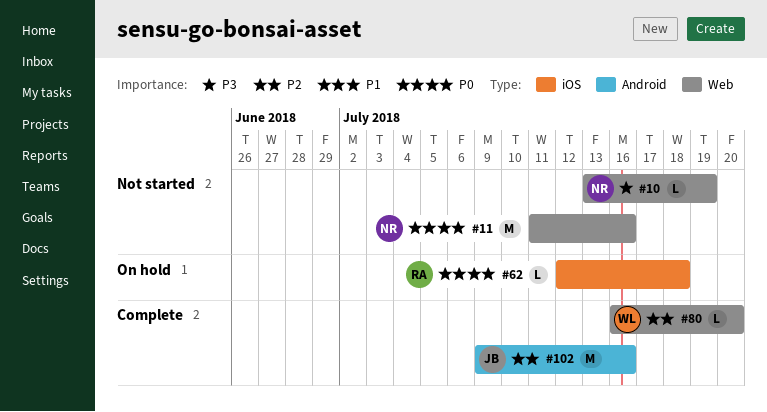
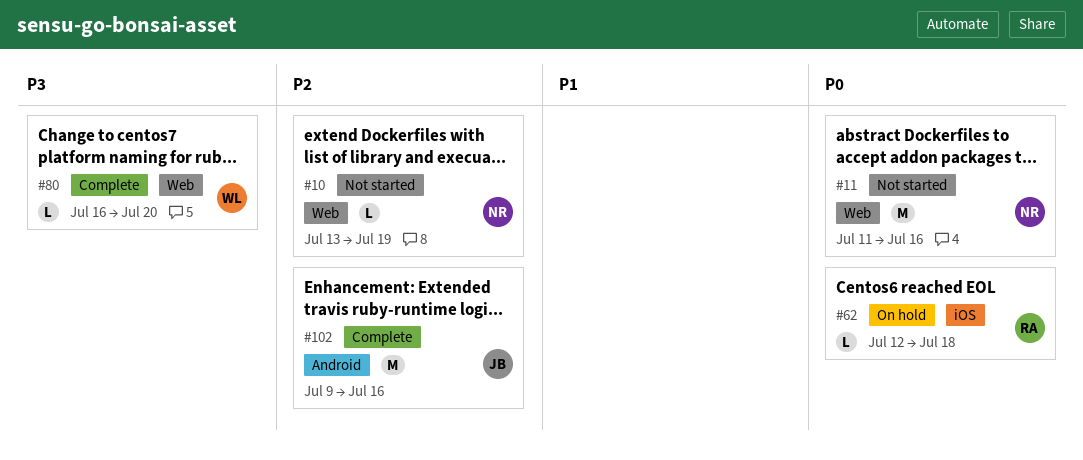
#10, priority: P3 -> P2
#80, priority: P2 -> P3

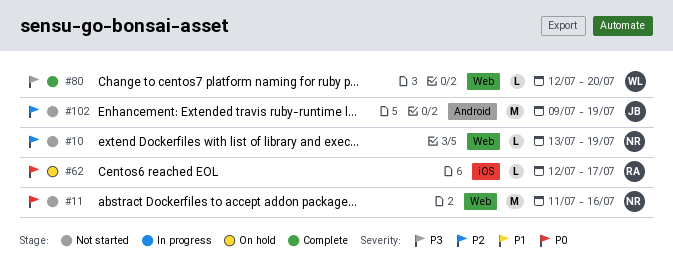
#62, due: Jul 18 -> Jul 17
#80, start: Jul 16 -> Jul 12
#102, status: Complete -> Not started
#102, due: Jul 16 -> Jul 19

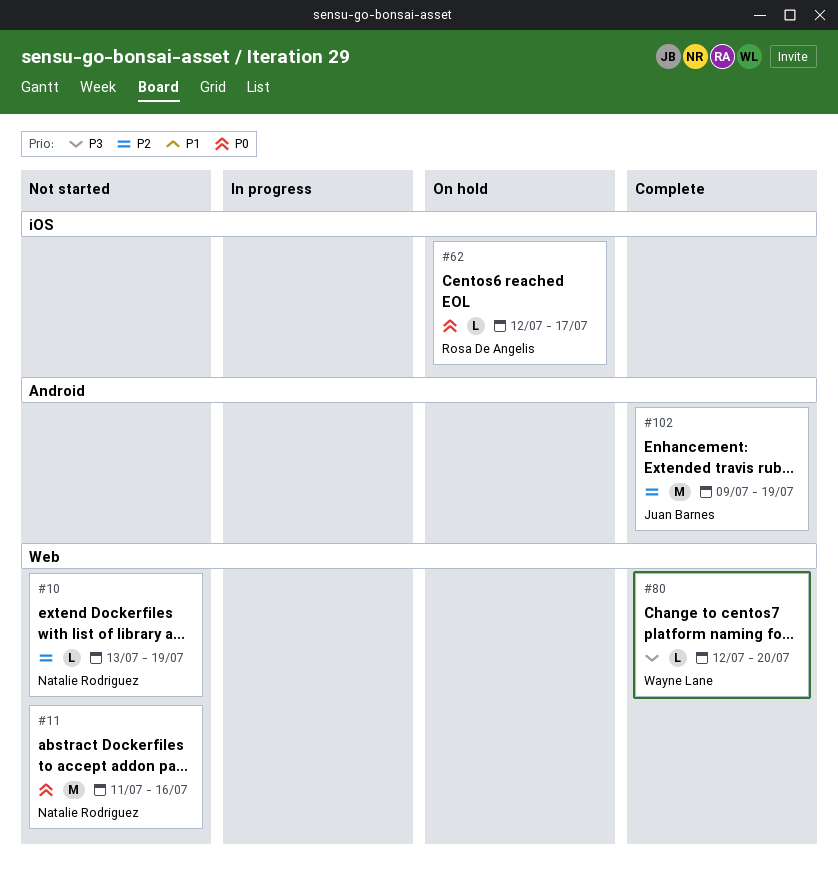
#102, status: Not started -> Complete

